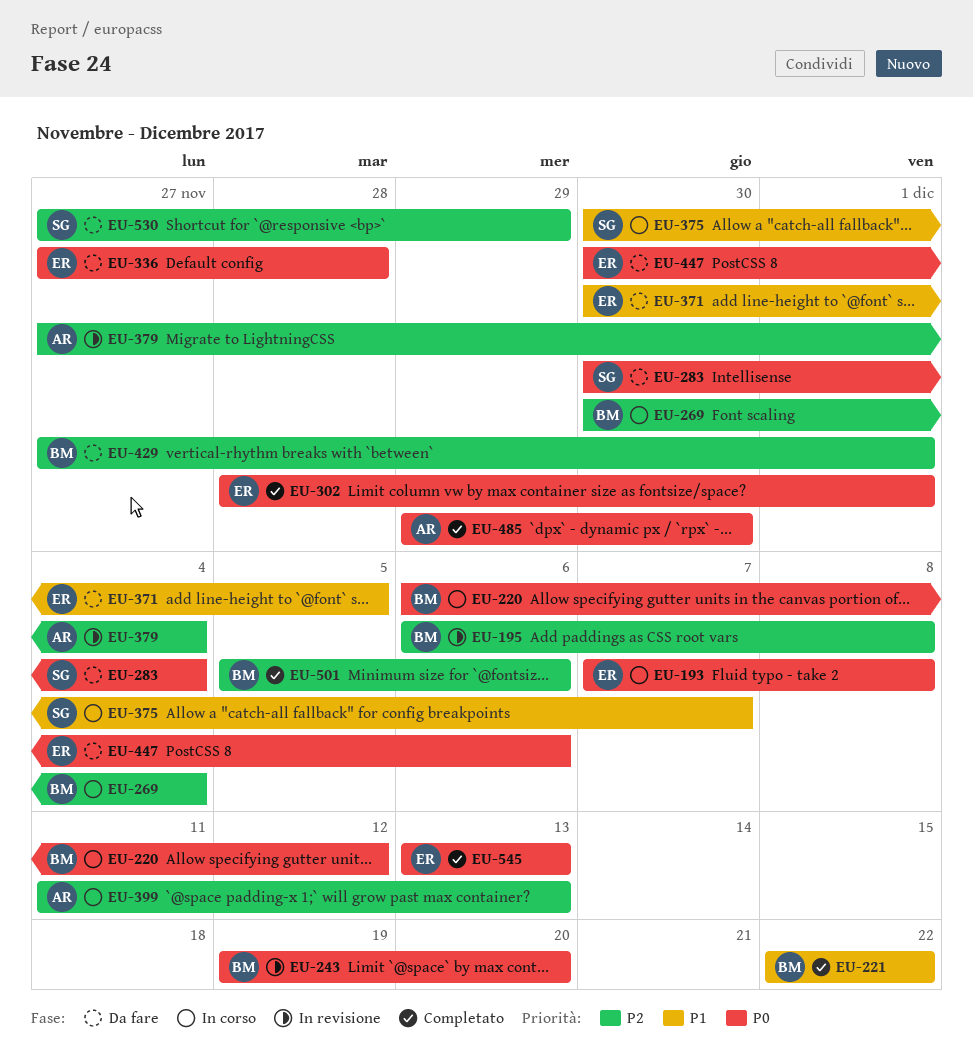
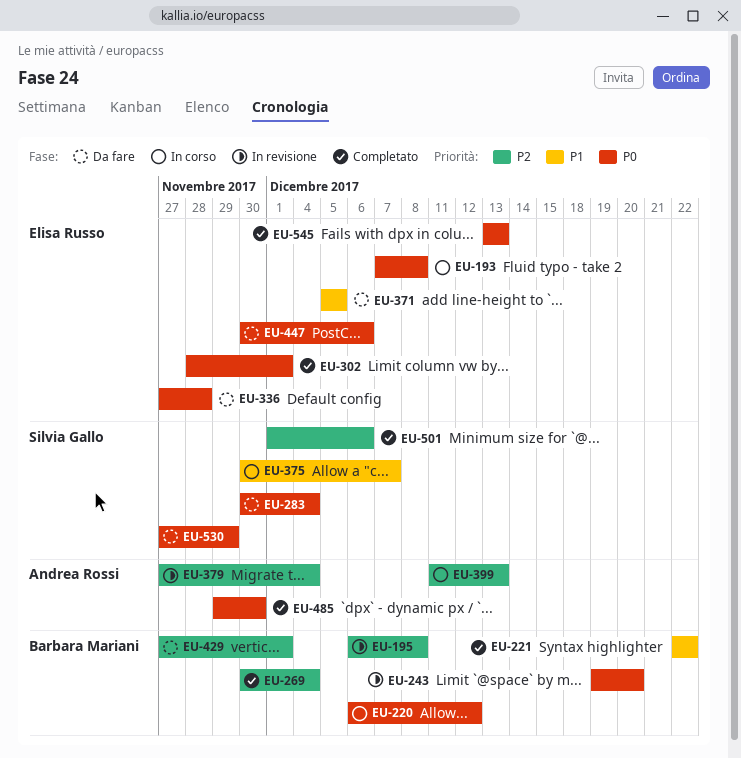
EU-269, status: In corso -> Completato
EU-371, start: Nov 30 -> Dec 5
EU-501, owner: Barbara Mariani -> Silvia Gallo
EU-501, start: Dec 5 -> Dec 1
EU-530, priority: P2 -> P0

